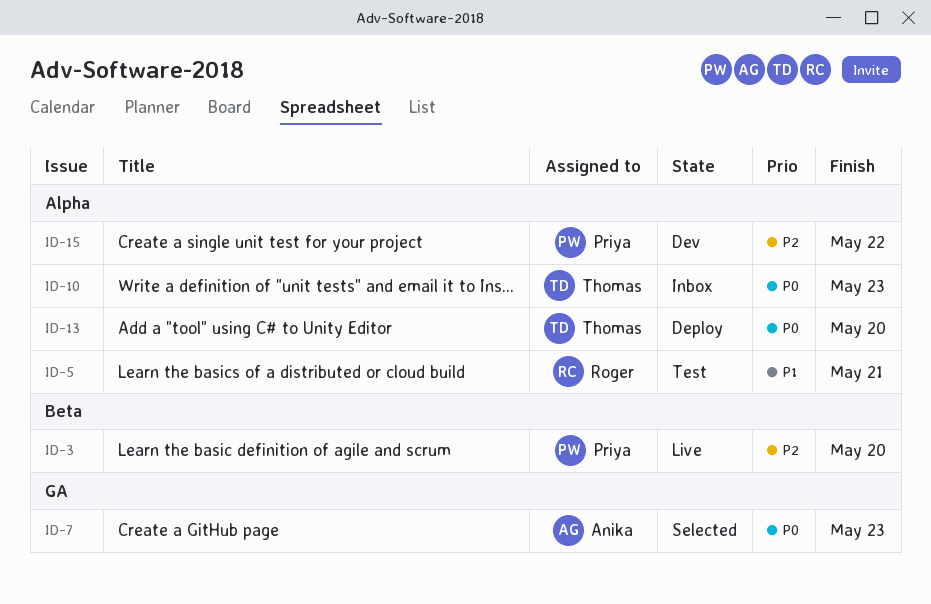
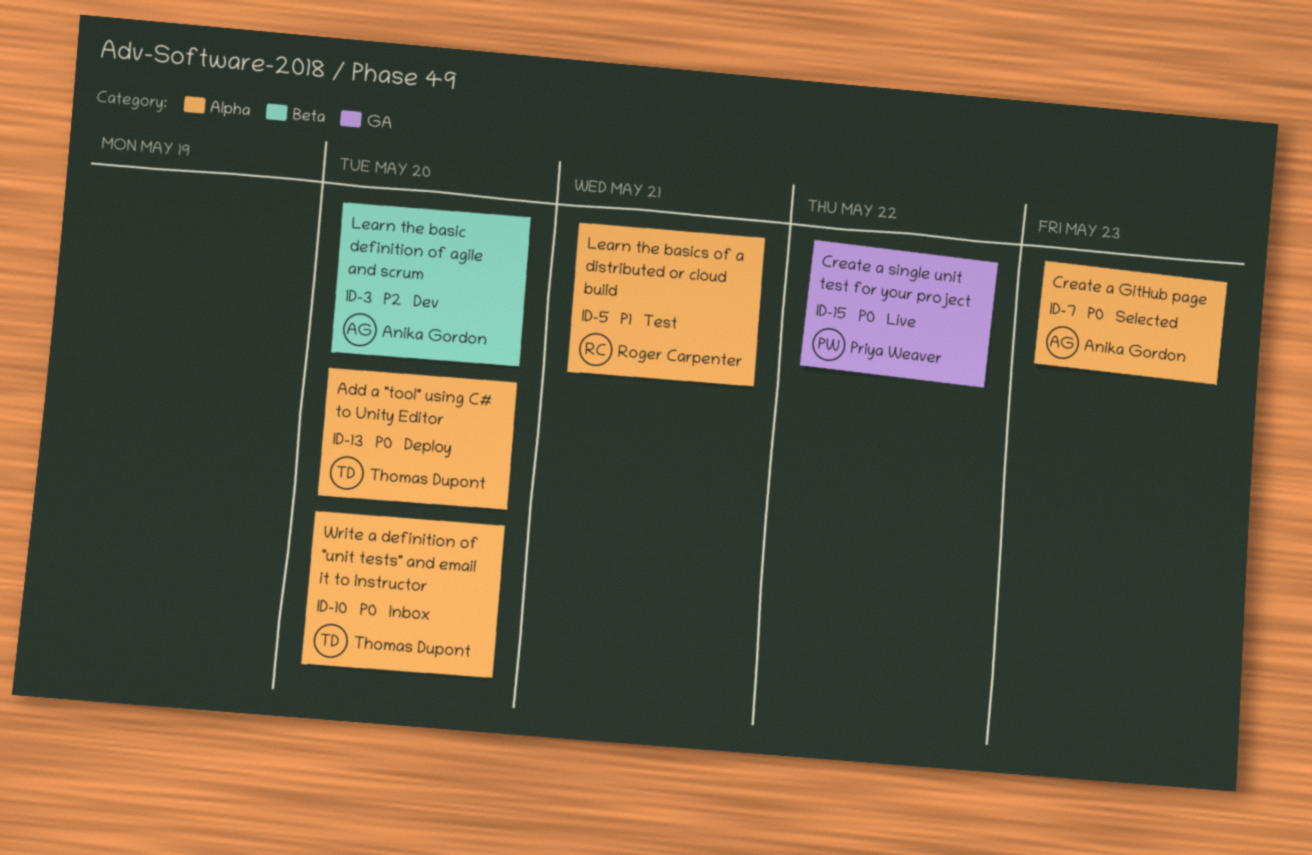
ID-3, status: Live -> Dev
ID-3, owner: Priya Weaver -> Anika Gordon
ID-7, label: GA -> Alpha
ID-10, due: May 23 -> May 20
ID-15, status: Dev -> Live
ID-15, priority: P2 -> P0
ID-15, label: Alpha -> GA

